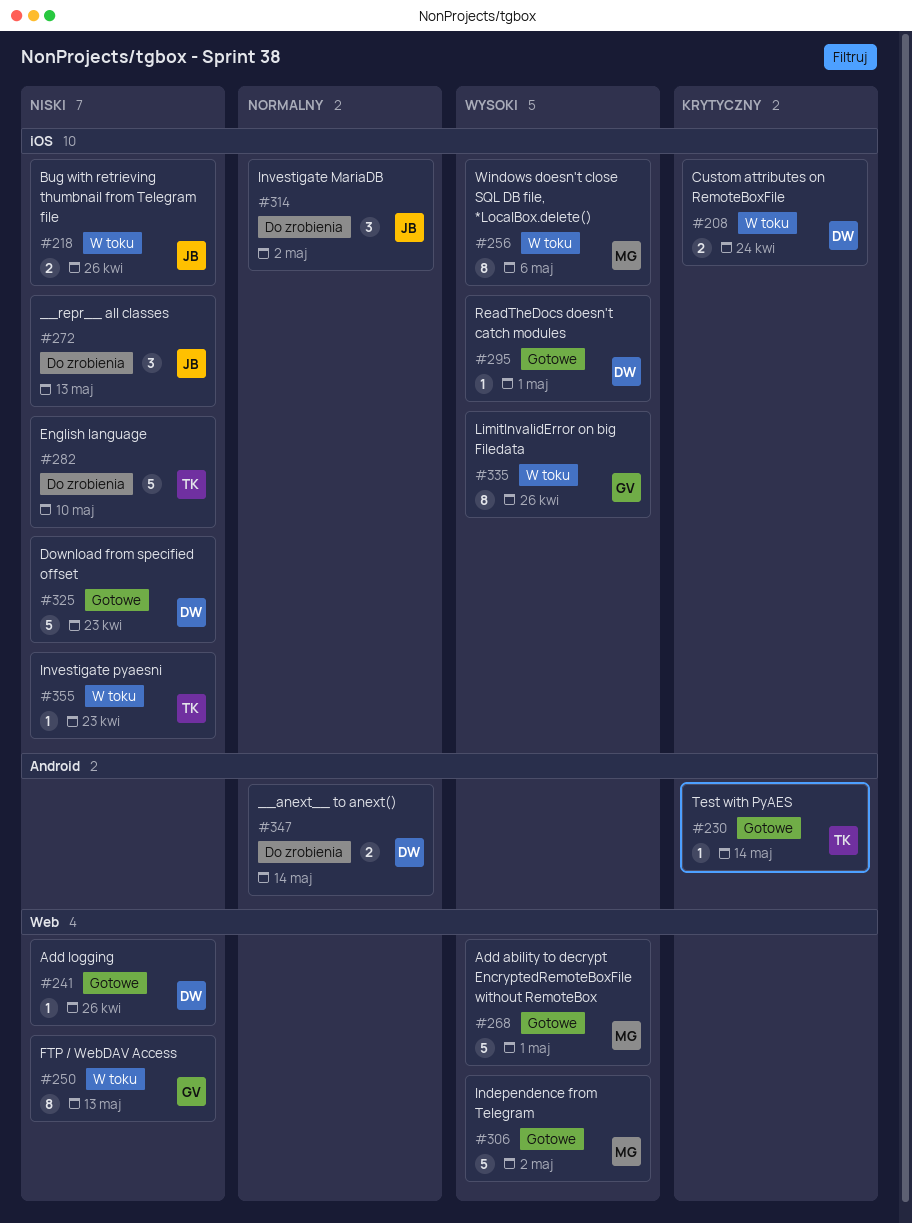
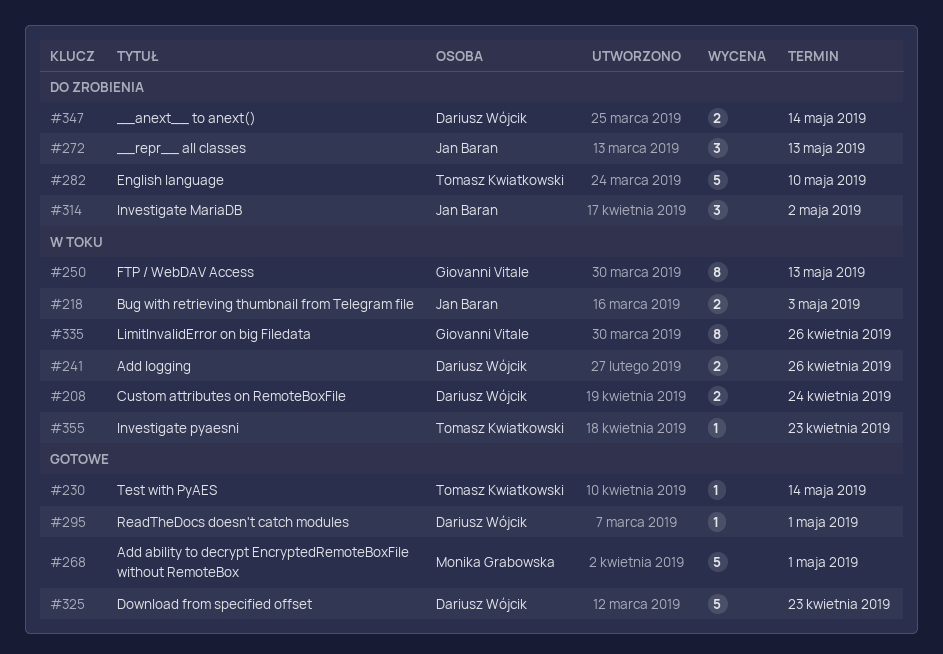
#218, due: Apr 26 -> May 3
#241, status: Gotowe -> W toku
#241, estimate: 1 -> 2
#256: present -> none
#306: present -> none

